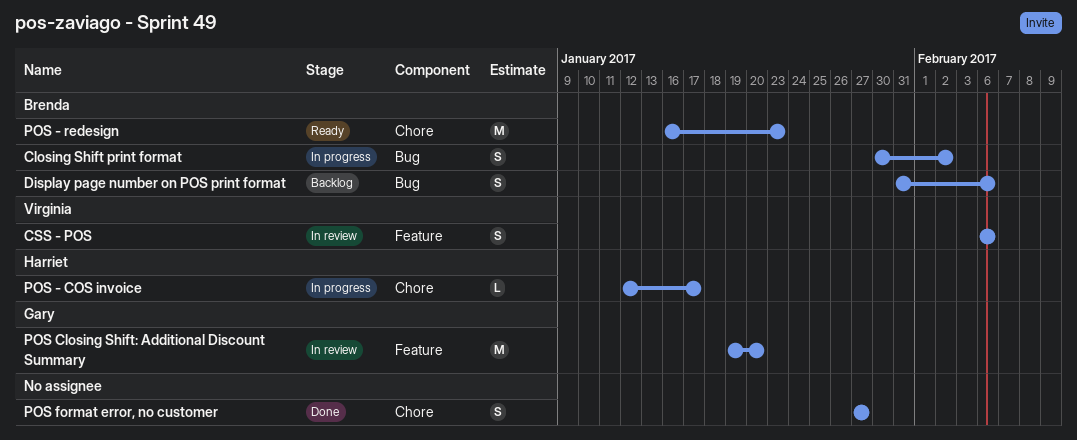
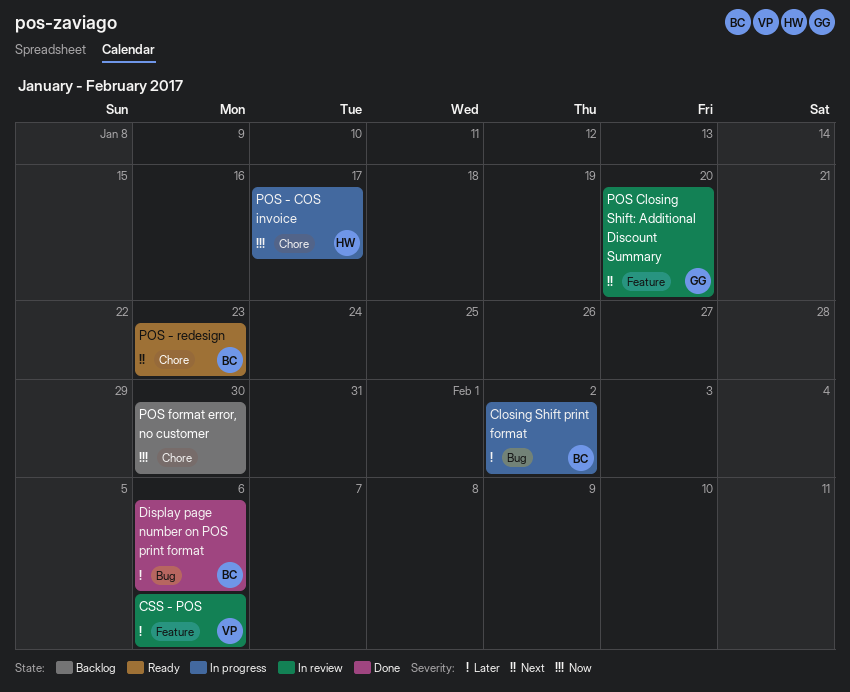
Display page number on POS print format, status: Backlog -> Done
POS format error, no customer, status: Done -> Backlog
POS format error, no customer, due: Jan 27 -> Jan 30

